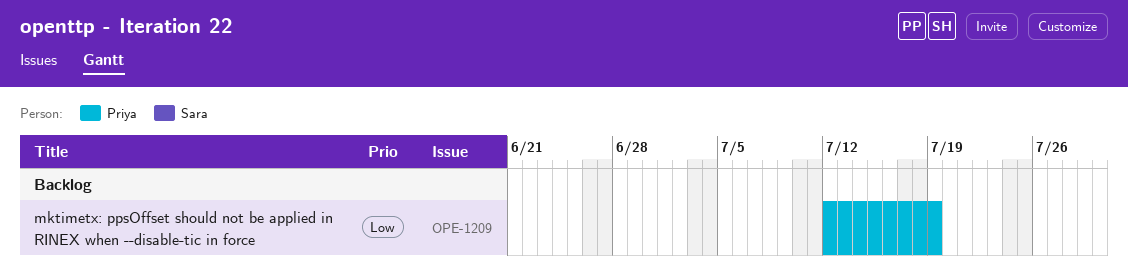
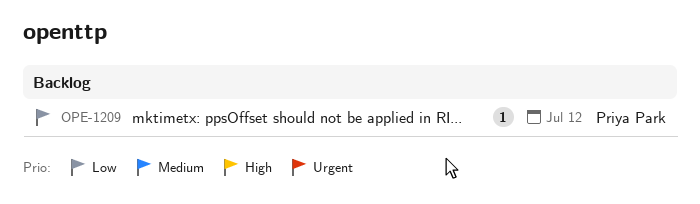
OPE-1209, due: Jul 19 -> Jul 12

